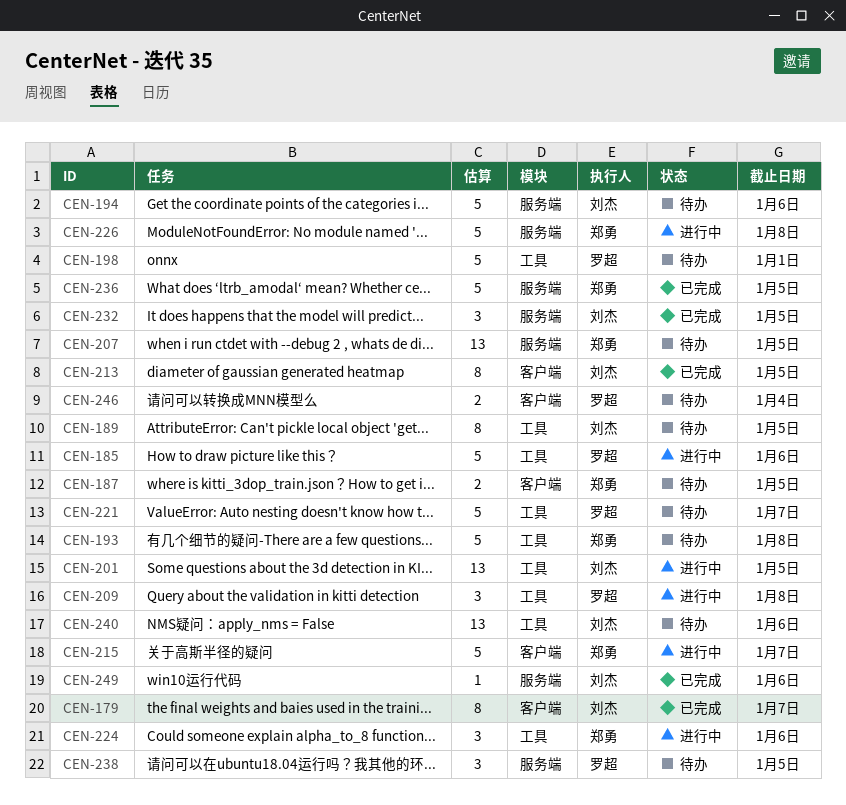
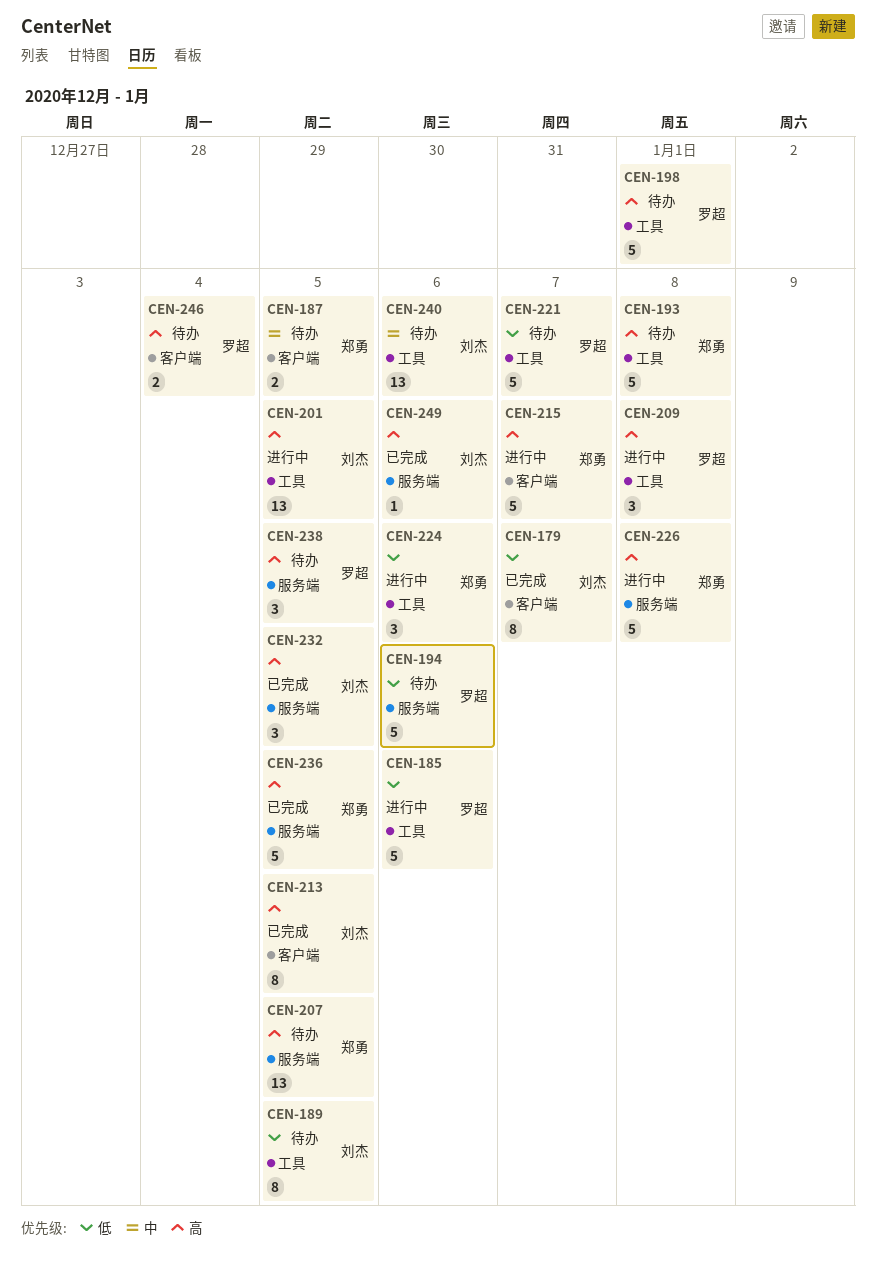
CEN-194, owner: 刘杰 -> 罗超

